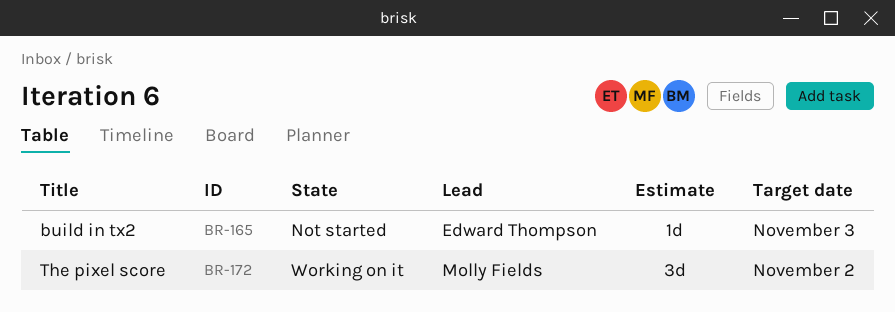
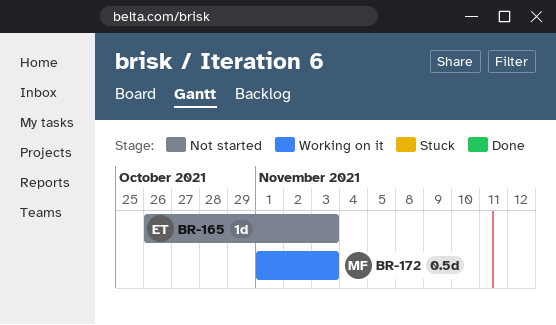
BR-172, estimate: 3d -> 0.5d
BR-172, due: Nov 2 -> Nov 3

